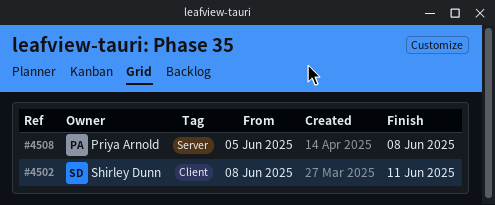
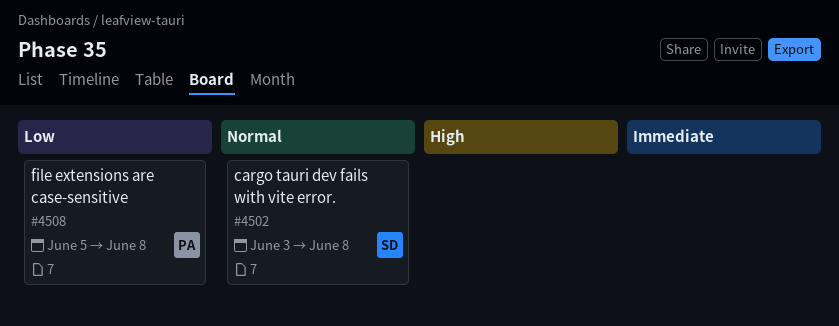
#4502, start: Jun 8 -> Jun 3
#4502, due: Jun 11 -> Jun 8

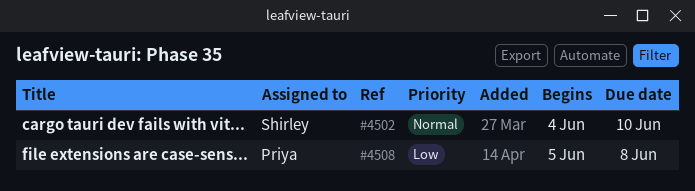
#4502, start: Jun 3 -> Jun 4
#4502, due: Jun 8 -> Jun 10

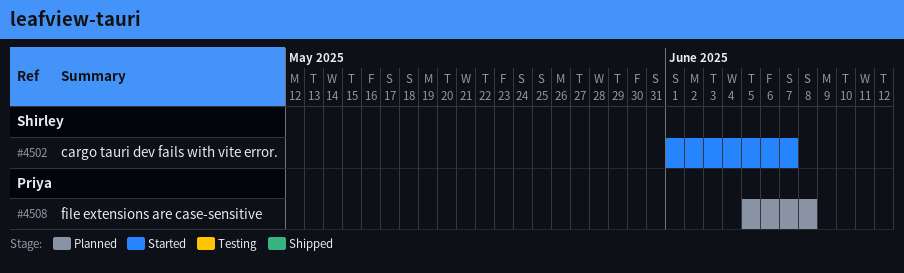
#4502, start: Jun 4 -> Jun 1
#4502, due: Jun 10 -> Jun 7

